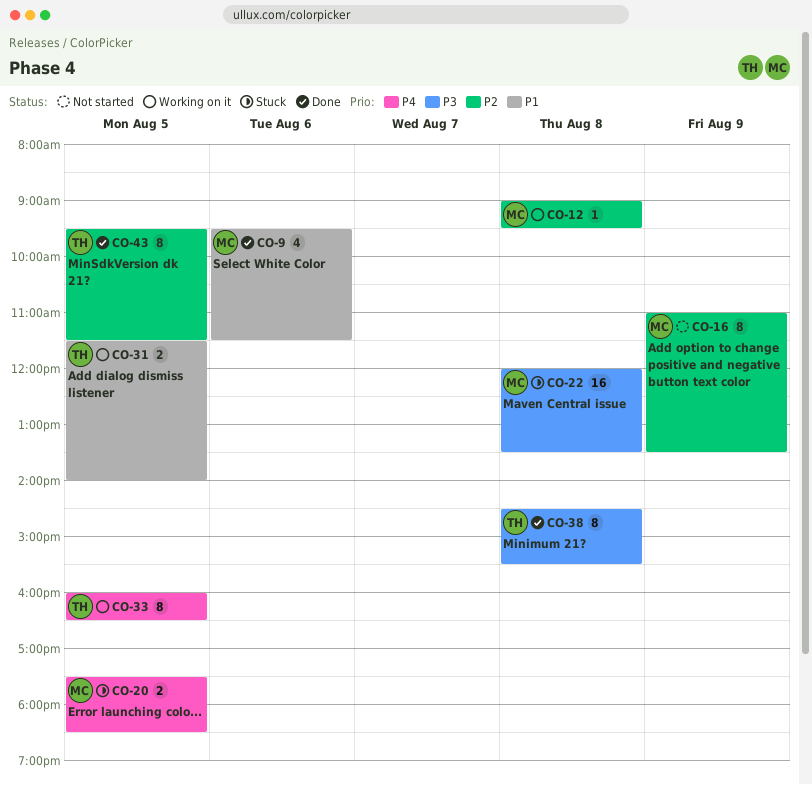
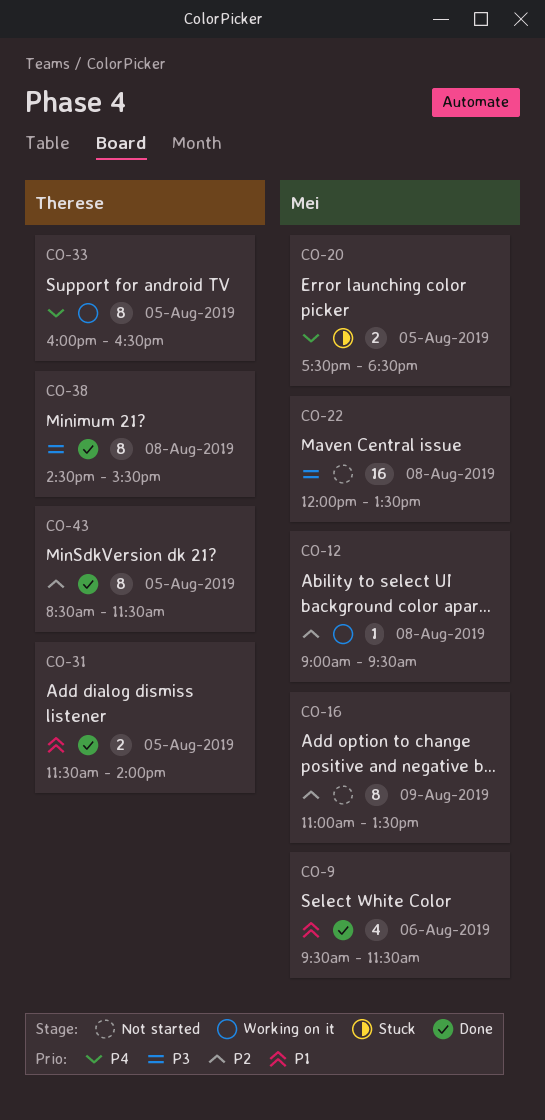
CO-22, status: Stuck -> Not started
CO-31, status: Working on it -> Done
CO-43, begins: 09:30 -> 08:30

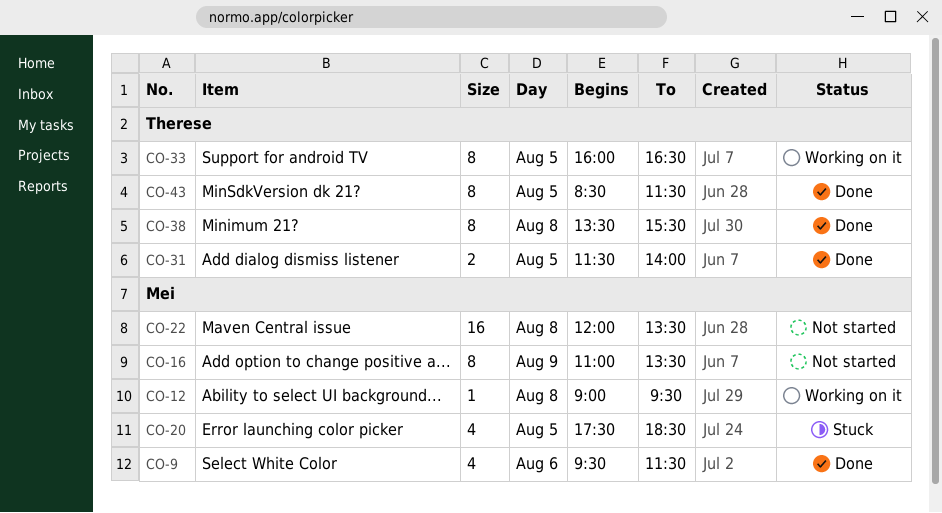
CO-20, estimate: 2 -> 4
CO-38, begins: 14:30 -> 13:30

